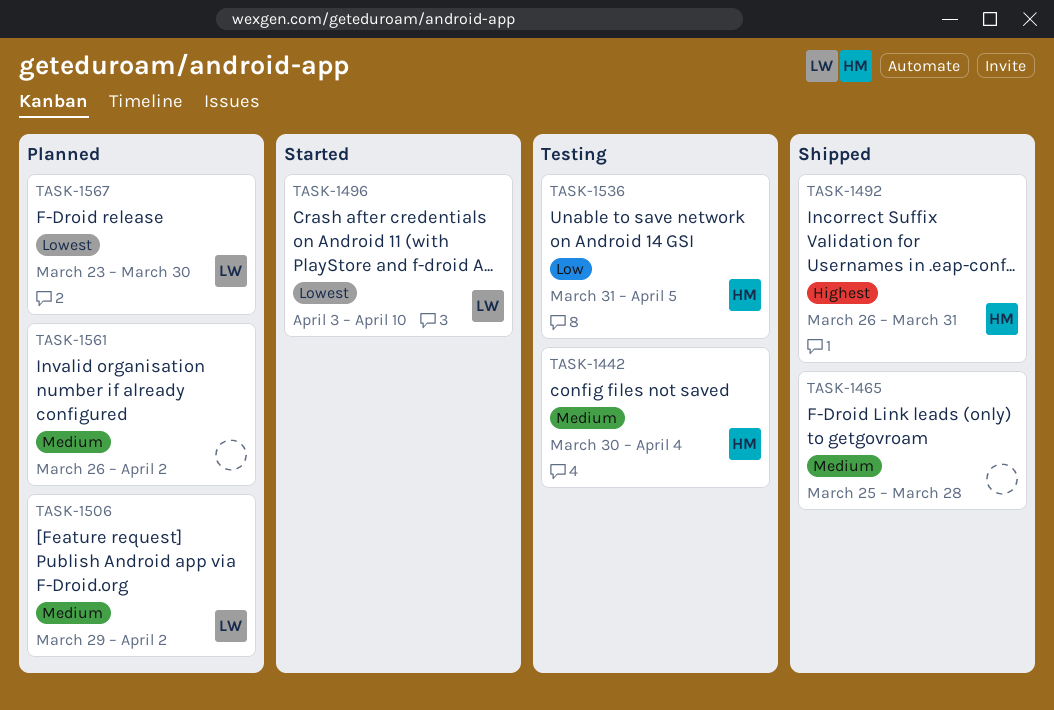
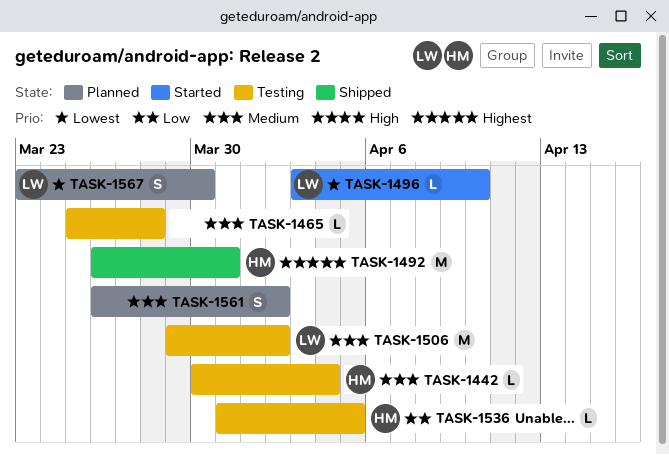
TASK-1465, status: Shipped -> Testing
TASK-1506, status: Planned -> Testing

